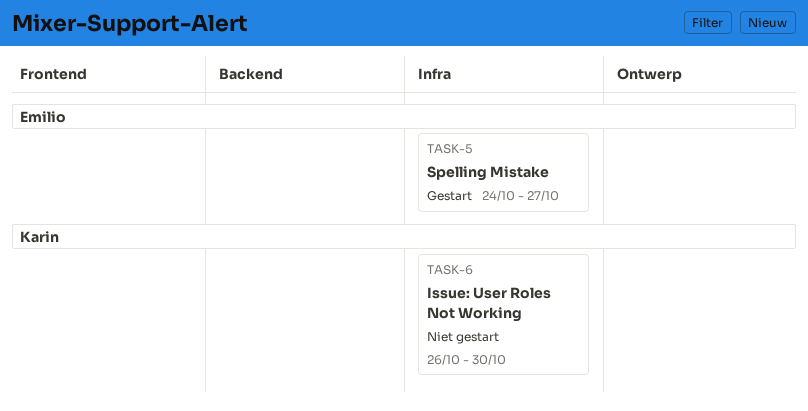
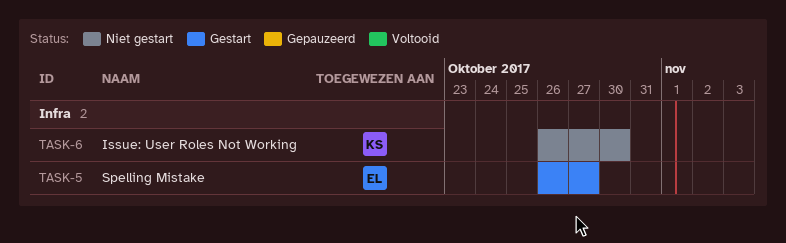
TASK-5, start: Oct 24 -> Oct 26

